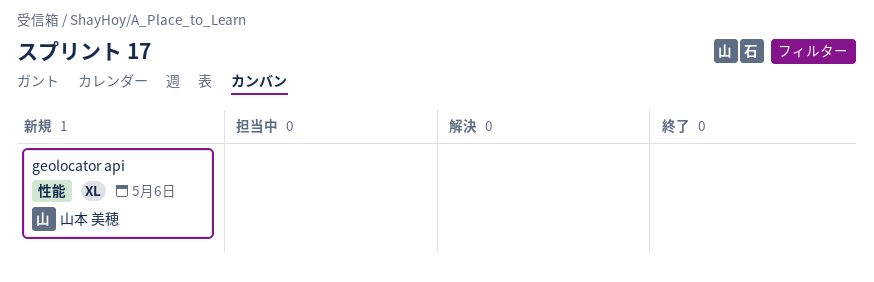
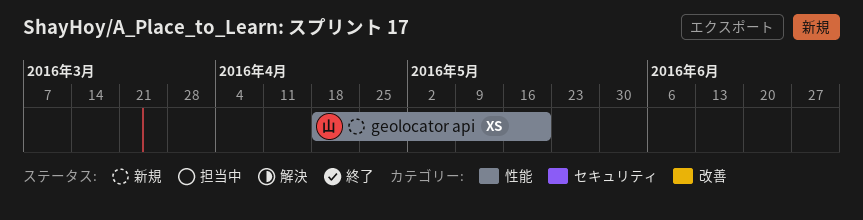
geolocator api, estimate: XL -> XS
geolocator api, due: May 6 -> May 20

